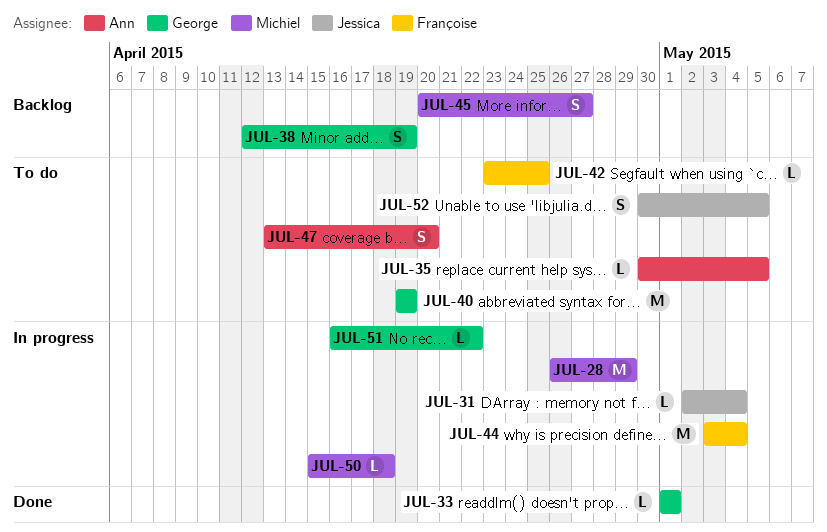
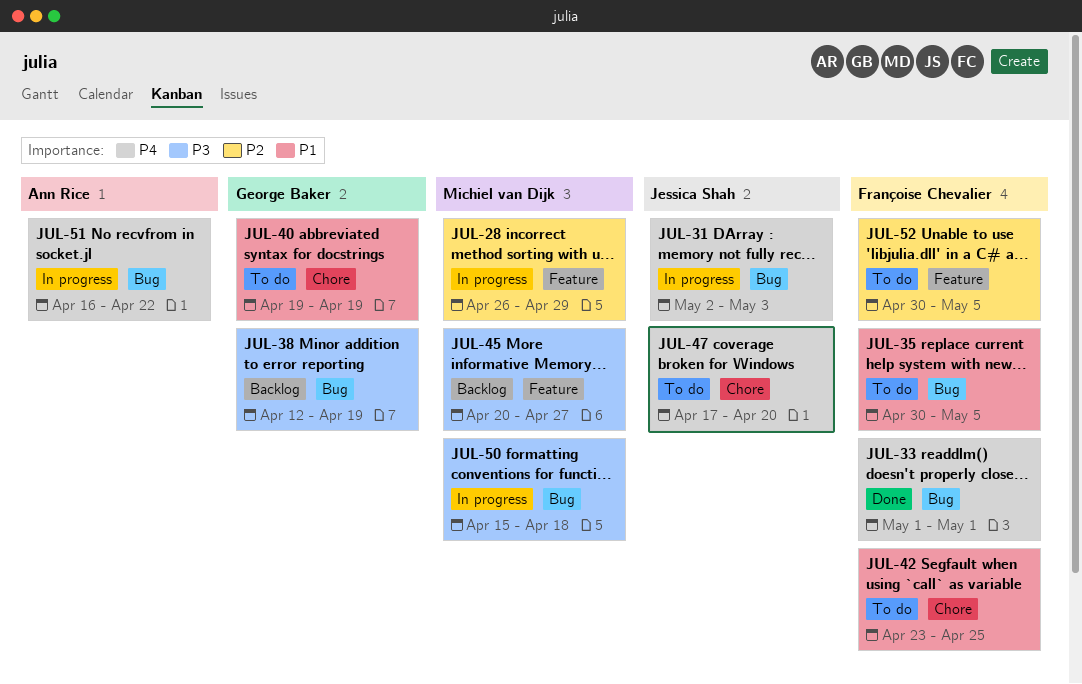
JUL-31, due: May 4 -> May 3
JUL-33, owner: George Baker -> Françoise Chevalier
JUL-35, owner: Ann Rice -> Françoise Chevalier
JUL-44: present -> none
JUL-47, owner: Ann Rice -> Jessica Shah
JUL-47, start: Apr 13 -> Apr 17
JUL-51, owner: George Baker -> Ann Rice
JUL-52, owner: Jessica Shah -> Françoise Chevalier

